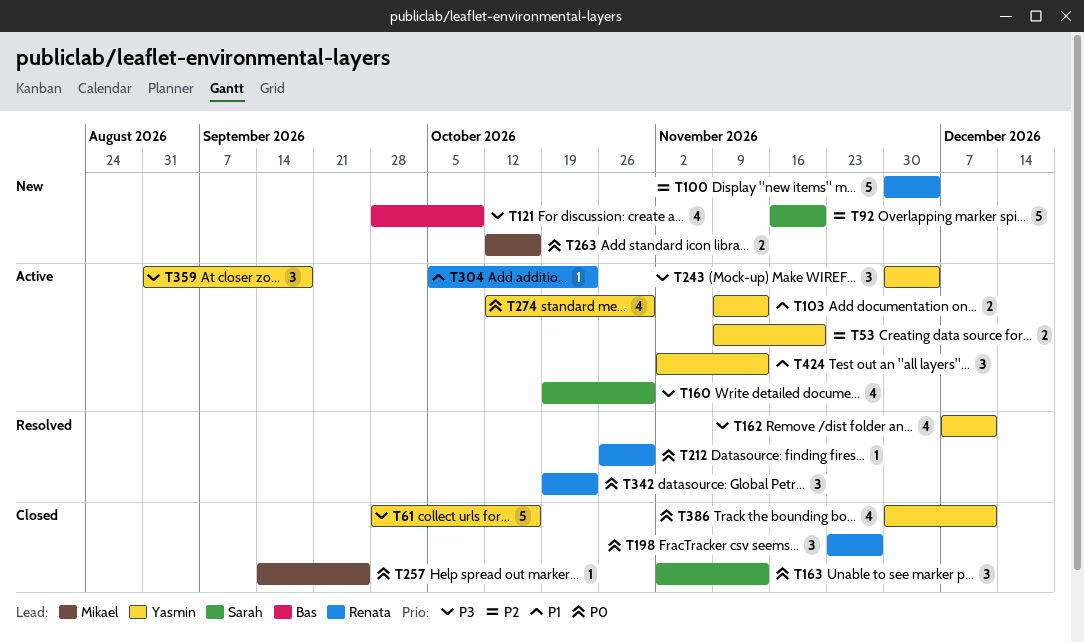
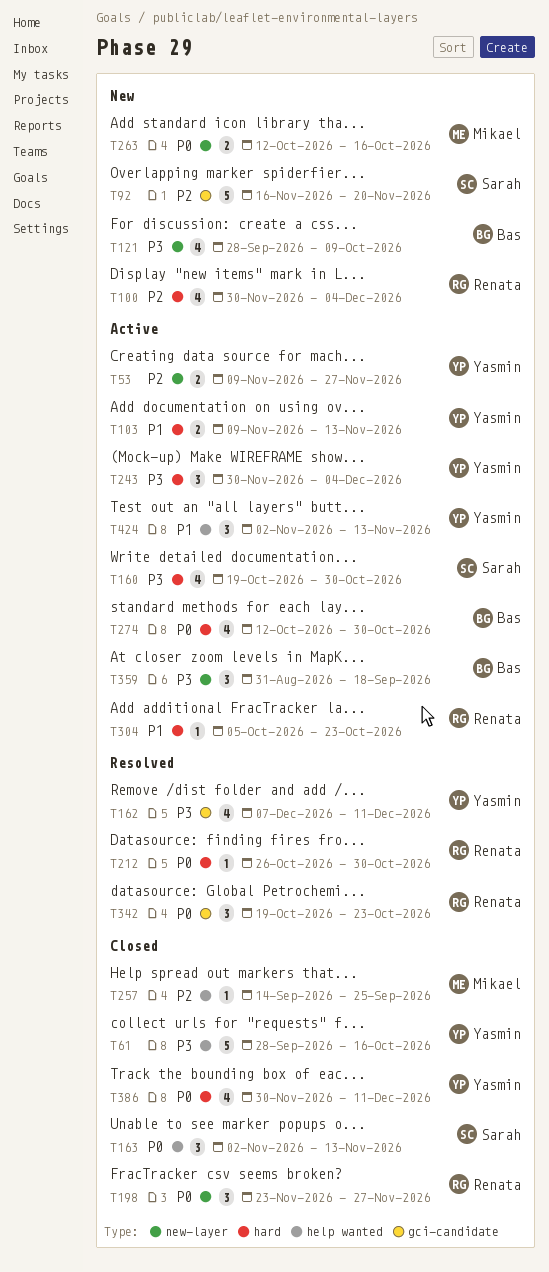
T53, due: Nov 20 -> Nov 27
T100, estimate: 5 -> 4
T257, priority: P0 -> P2
T274, owner: Yasmin -> Bas
T359, owner: Yasmin -> Bas

